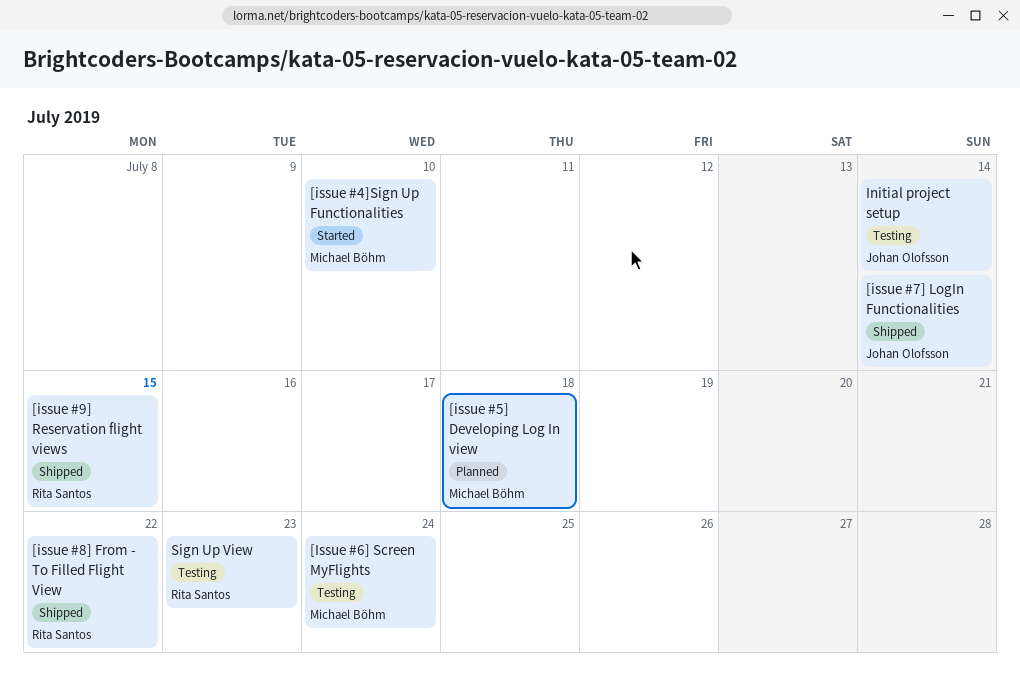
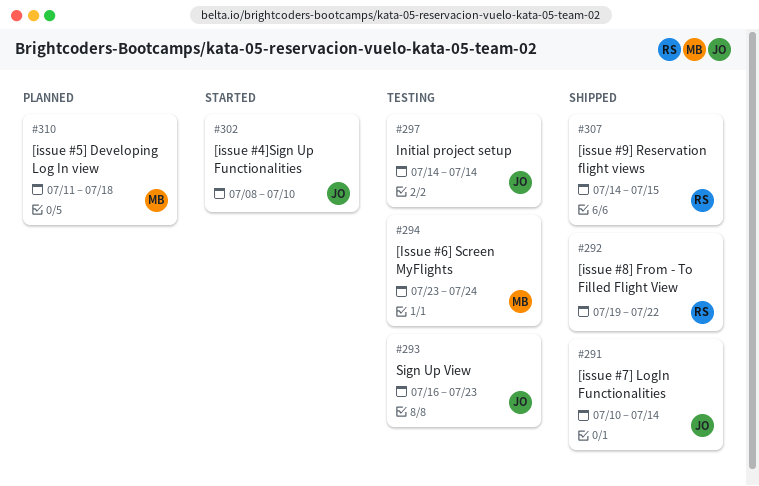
[issue #4]Sign Up Functionalities, owner: Michael Böhm -> Johan Olofsson
Sign Up View, owner: Rita Santos -> Johan Olofsson

